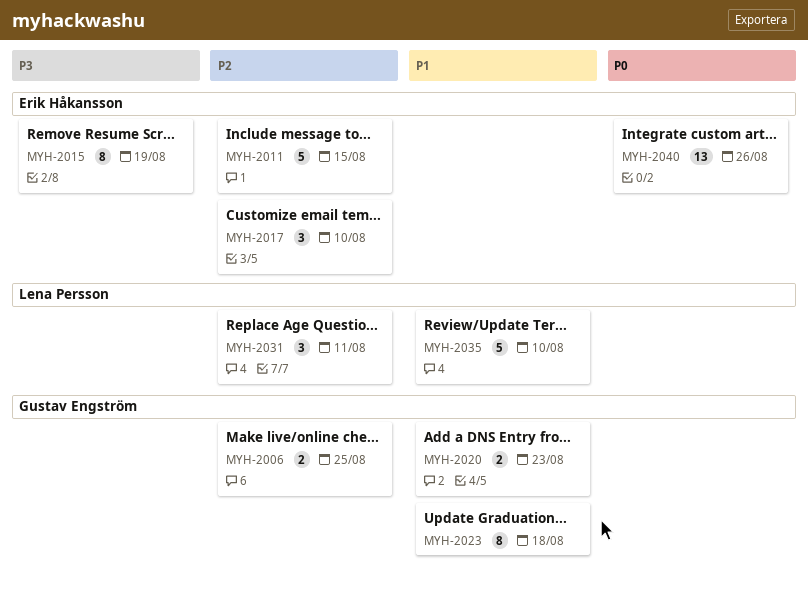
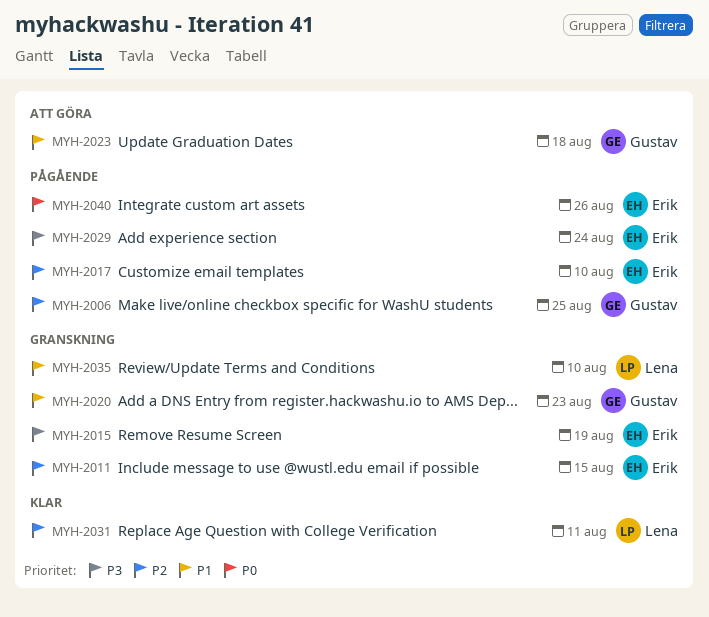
MYH-2029: none -> present

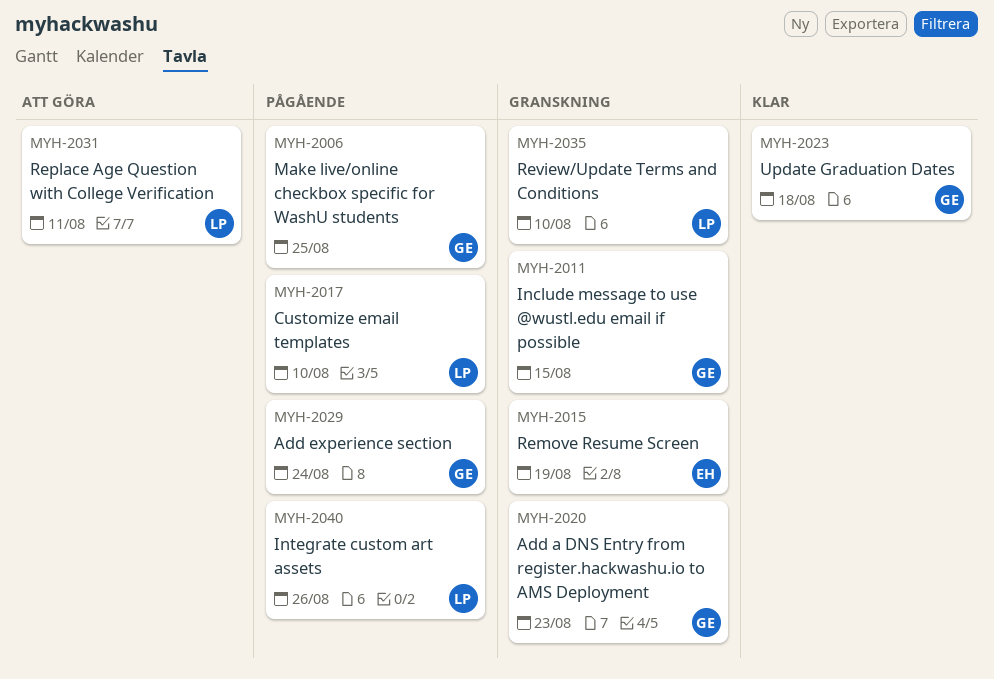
MYH-2011, owner: Erik -> Gustav
MYH-2017, owner: Erik -> Lena
MYH-2023, status: Att göra -> Klar
MYH-2029, owner: Erik -> Gustav
MYH-2031, status: Klar -> Att göra
MYH-2040, owner: Erik -> Lena

